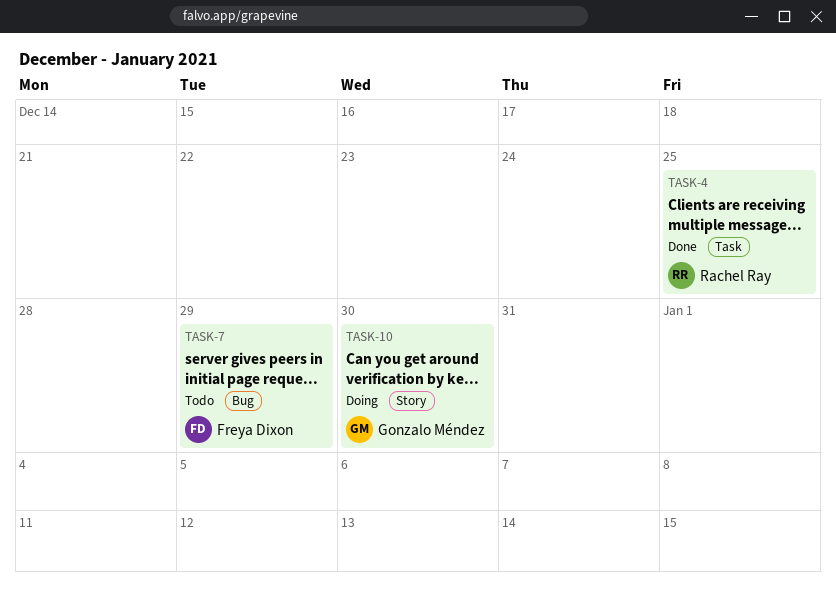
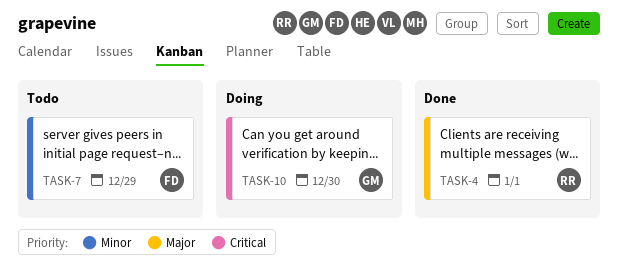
TASK-4, due: Dec 25 -> Jan 1

